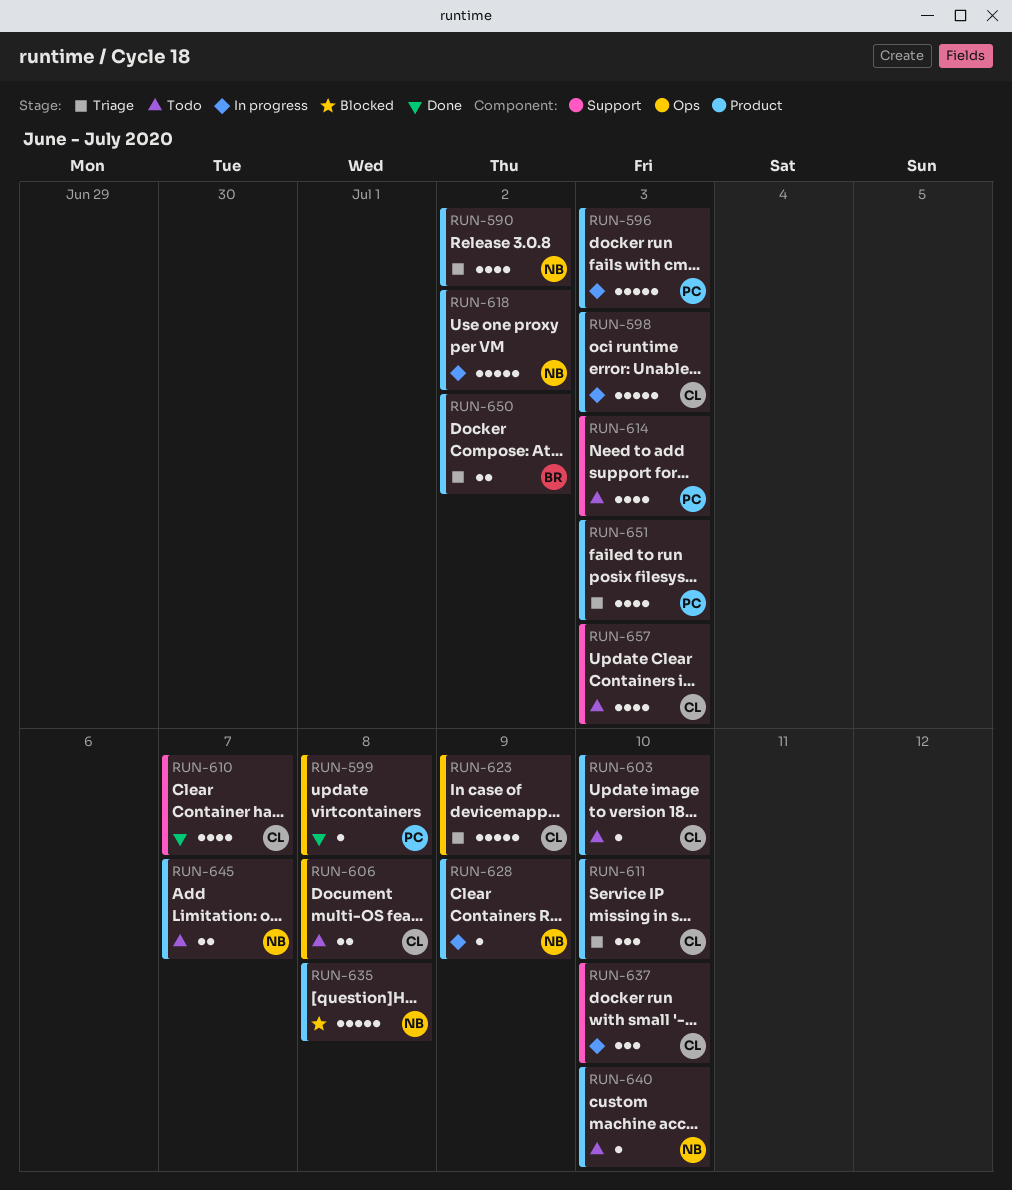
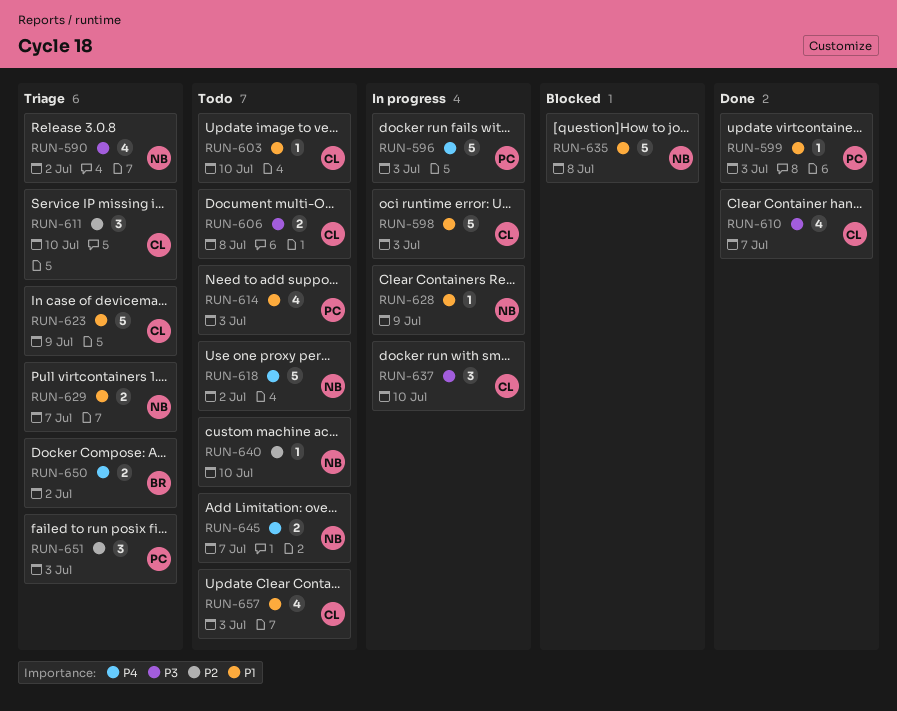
RUN-599, due: Jul 8 -> Jul 3
RUN-618, status: In progress -> Todo
RUN-629: none -> present
RUN-651, estimate: 4 -> 3

